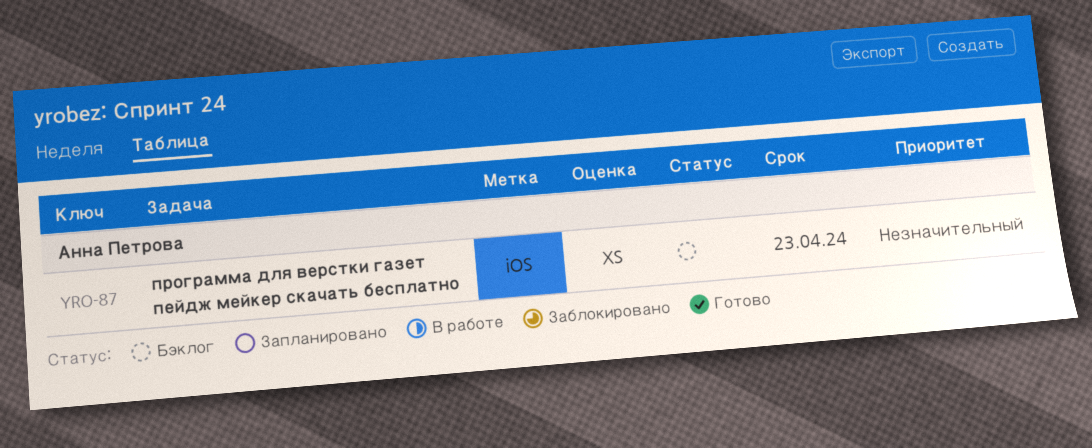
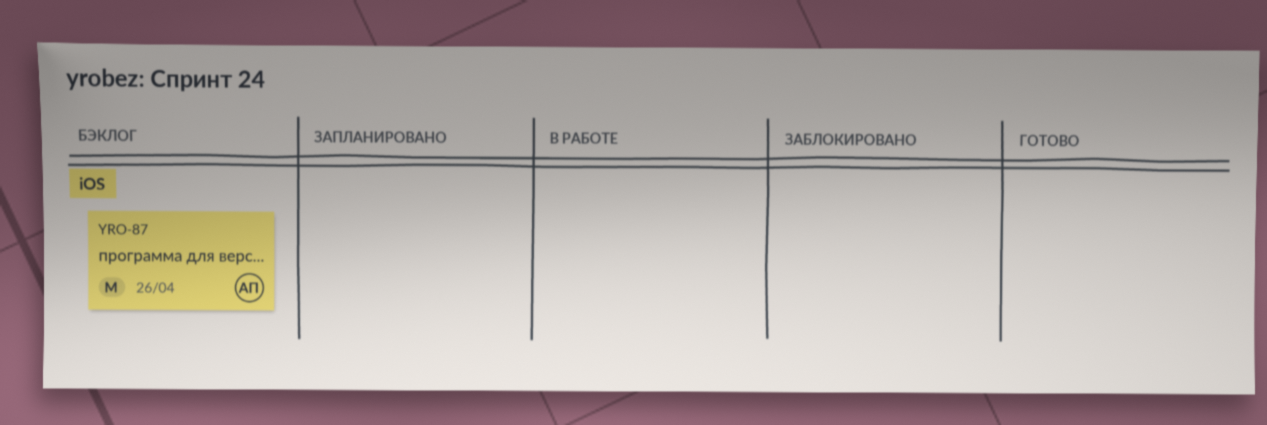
YRO-87, estimate: XS -> M
YRO-87, due: Apr 23 -> Apr 26

